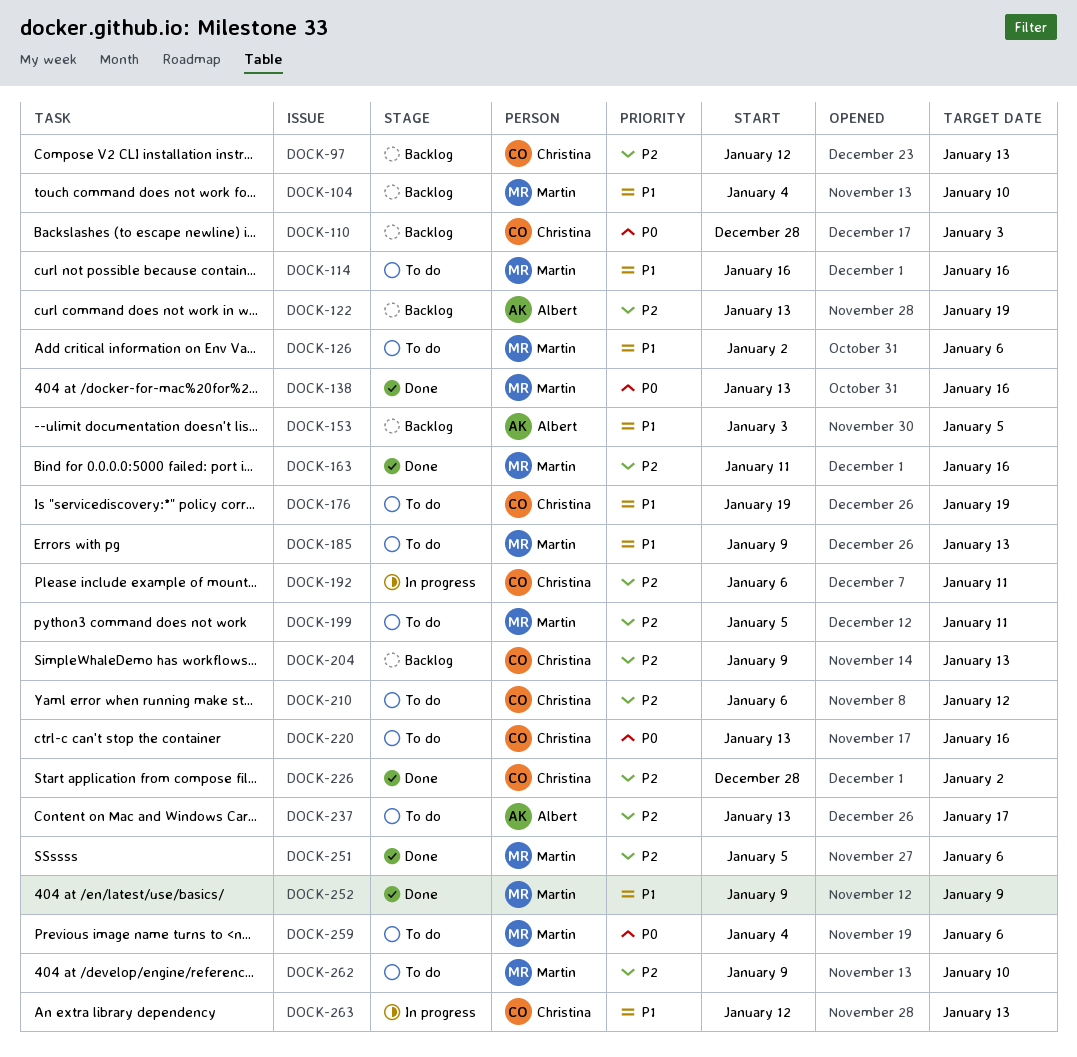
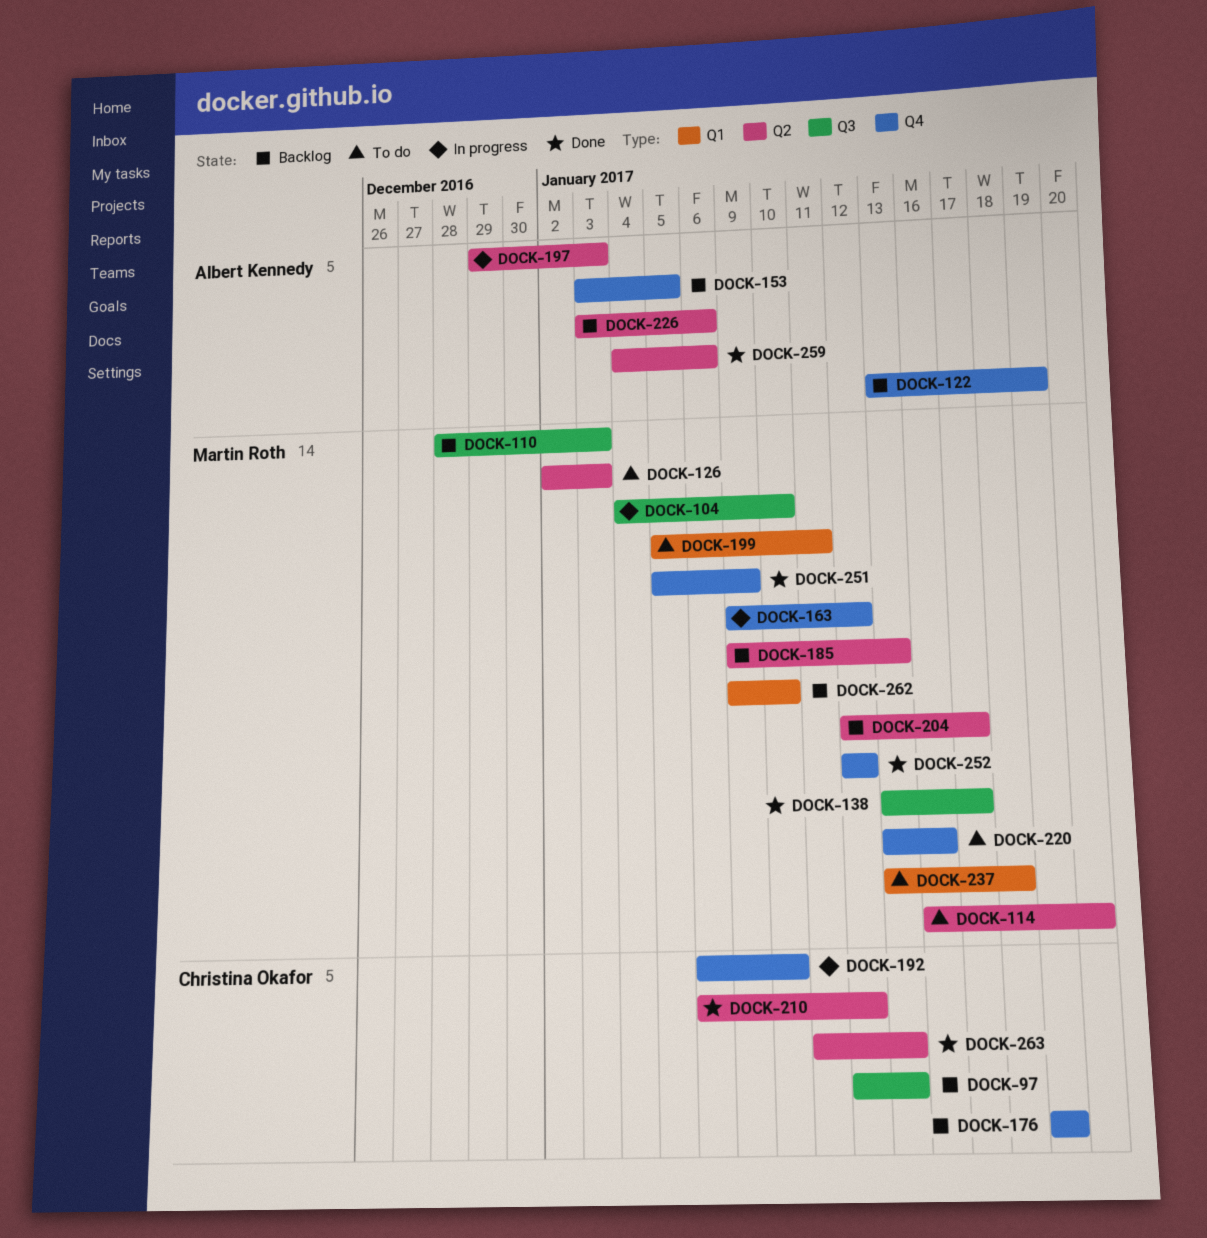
DOCK-104, status: Backlog -> In progress
DOCK-110, owner: Christina Okafor -> Martin Roth
DOCK-114, due: Jan 16 -> Jan 20
DOCK-126, due: Jan 6 -> Jan 3
DOCK-138, due: Jan 16 -> Jan 17
DOCK-163, status: Done -> In progress
DOCK-163, start: Jan 11 -> Jan 9
DOCK-163, due: Jan 16 -> Jan 12
DOCK-176, status: To do -> Backlog
DOCK-185, status: To do -> Backlog
DOCK-192, due: Jan 11 -> Jan 10
DOCK-197: none -> present
DOCK-204, owner: Christina Okafor -> Martin Roth
DOCK-204, start: Jan 9 -> Jan 12
DOCK-204, due: Jan 13 -> Jan 17
DOCK-210, status: To do -> Done
DOCK-220, owner: Christina Okafor -> Martin Roth
DOCK-226, status: Done -> Backlog
DOCK-226, owner: Christina Okafor -> Albert Kennedy
DOCK-226, start: Dec 28 -> Jan 3
DOCK-226, due: Jan 2 -> Jan 6
DOCK-237, owner: Albert Kennedy -> Martin Roth
DOCK-237, due: Jan 17 -> Jan 18
DOCK-251, due: Jan 6 -> Jan 9
DOCK-252, start: Jan 9 -> Jan 12
DOCK-252, due: Jan 9 -> Jan 12
DOCK-259, status: To do -> Done
DOCK-259, owner: Martin Roth -> Albert Kennedy
DOCK-262, status: To do -> Backlog
DOCK-263, status: In progress -> Done
DOCK-263, start: Jan 12 -> Jan 11

